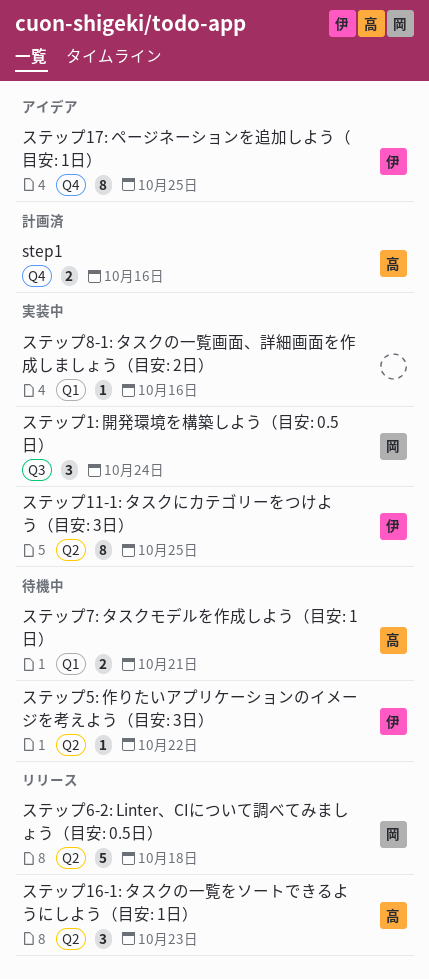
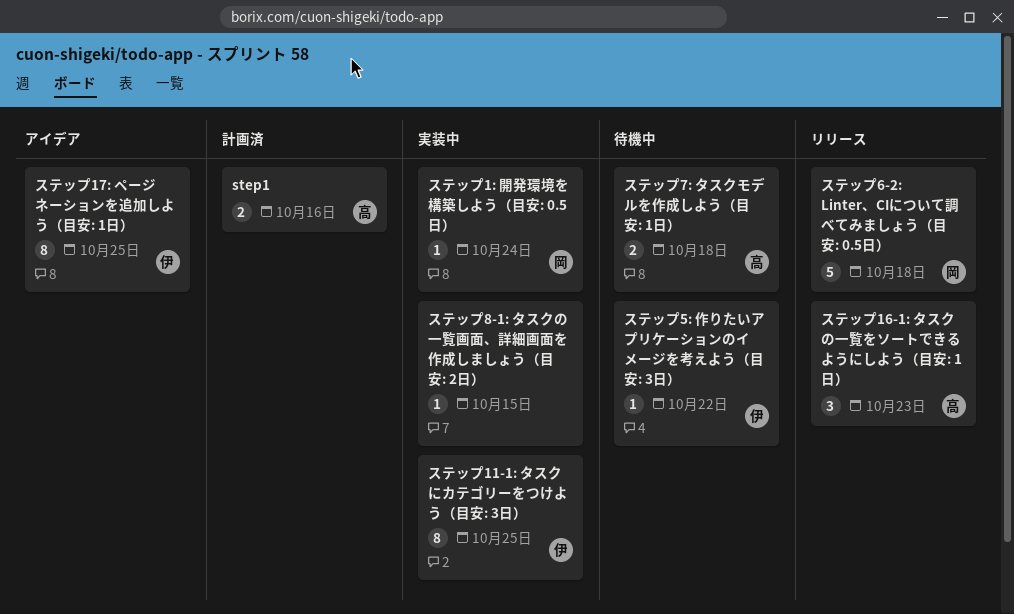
ステップ1: 開発環境を構築しよう（目安: 0.5日）, estimate: 3 -> 1
ステップ7: タスクモデルを作成しよう（目安: 1日）, due: Oct 21 -> Oct 18
ステップ8-1: タスクの一覧画面、詳細画面を作成しましょう（目安: 2日）, due: Oct 16 -> Oct 15

